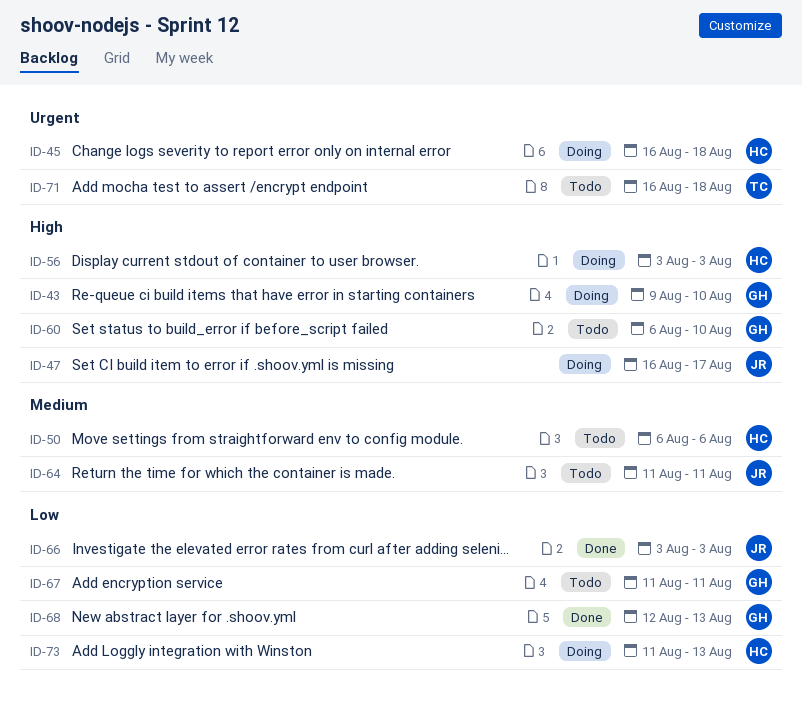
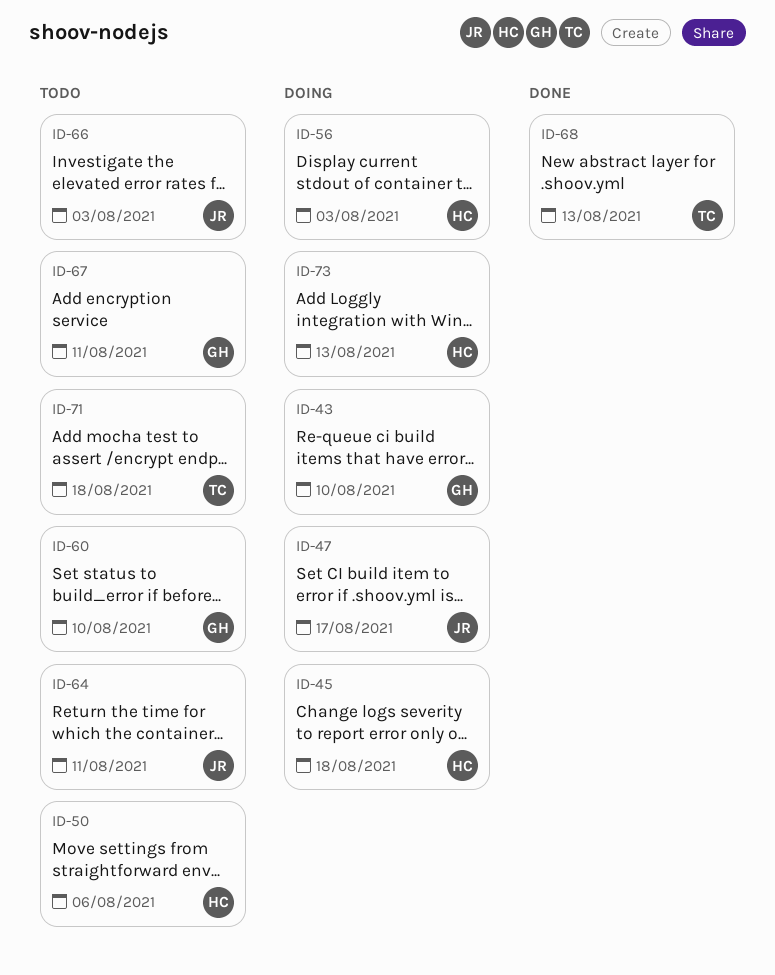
ID-66, status: Done -> Todo
ID-68, owner: GH -> TC

